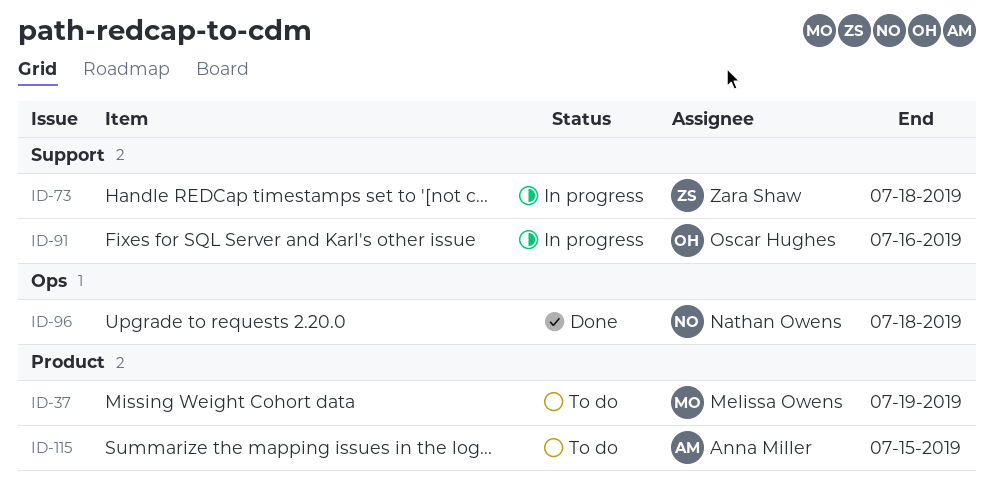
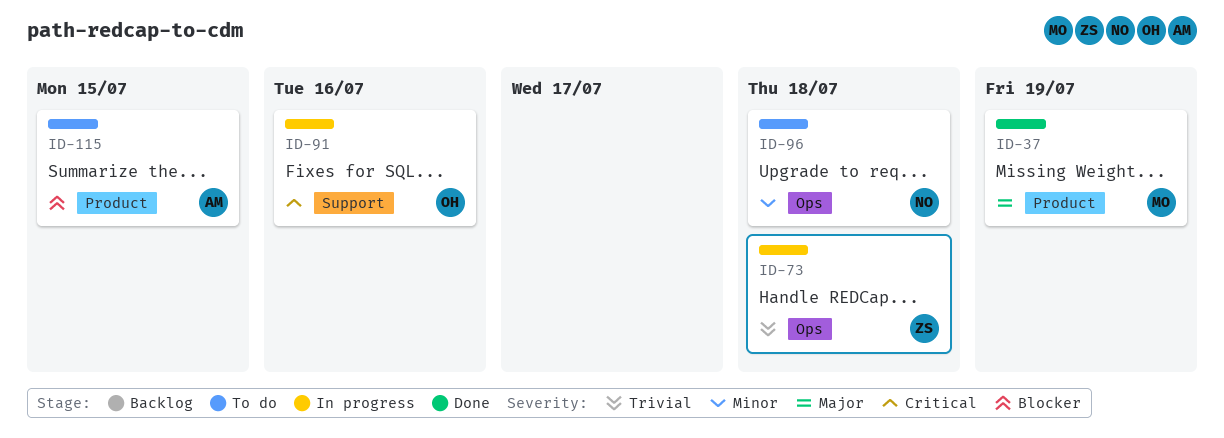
ID-37, status: To do -> Done
ID-73, label: Support -> Ops
ID-96, status: Done -> To do

